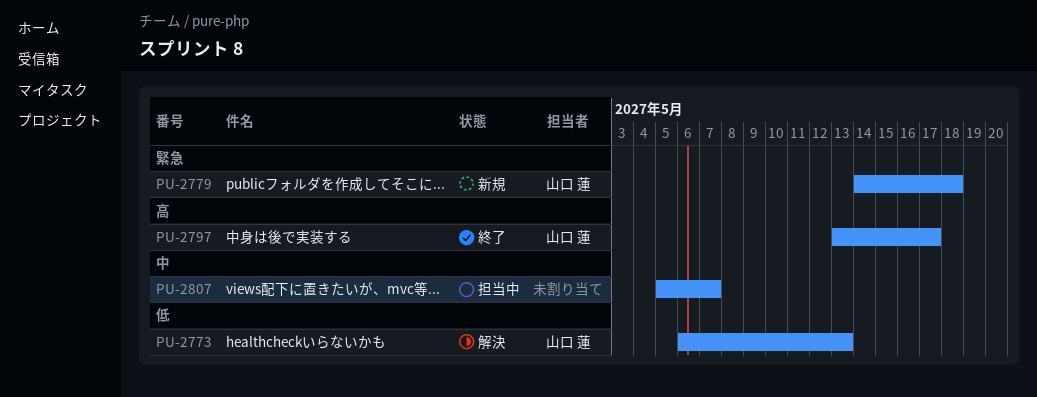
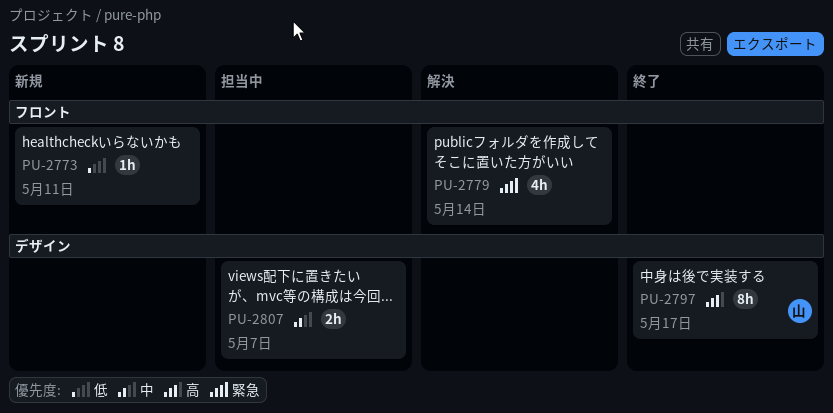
PU-2773, status: 解決 -> 新規
PU-2773, owner: 山口 蓮 -> none
PU-2773, due: May 13 -> May 11
PU-2779, status: 新規 -> 解決
PU-2779, owner: 山口 蓮 -> none
PU-2779, due: May 18 -> May 14

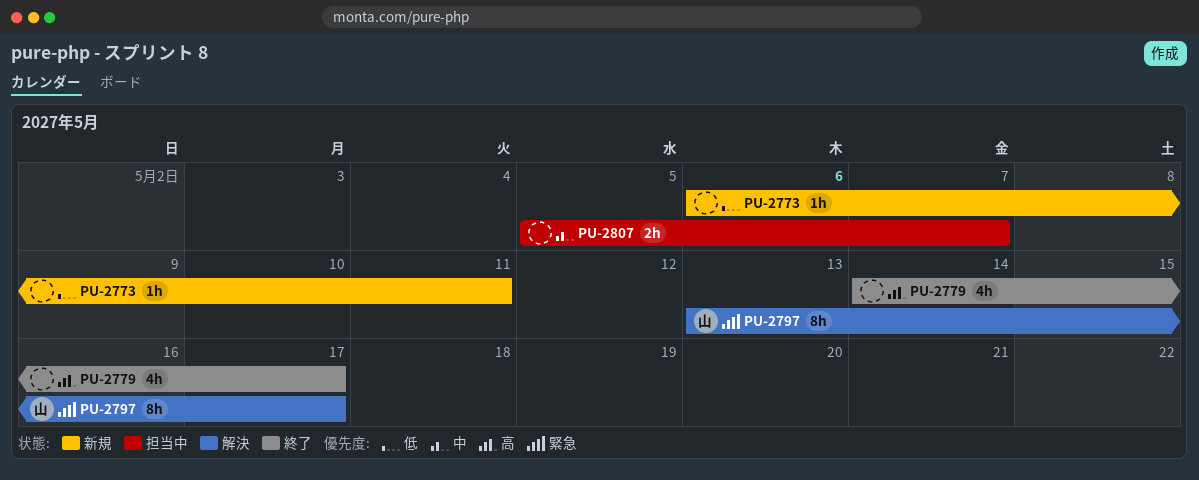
PU-2779, status: 解決 -> 終了
PU-2779, priority: 緊急 -> 高
PU-2779, due: May 14 -> May 17
PU-2797, status: 終了 -> 解決
PU-2797, priority: 高 -> 緊急

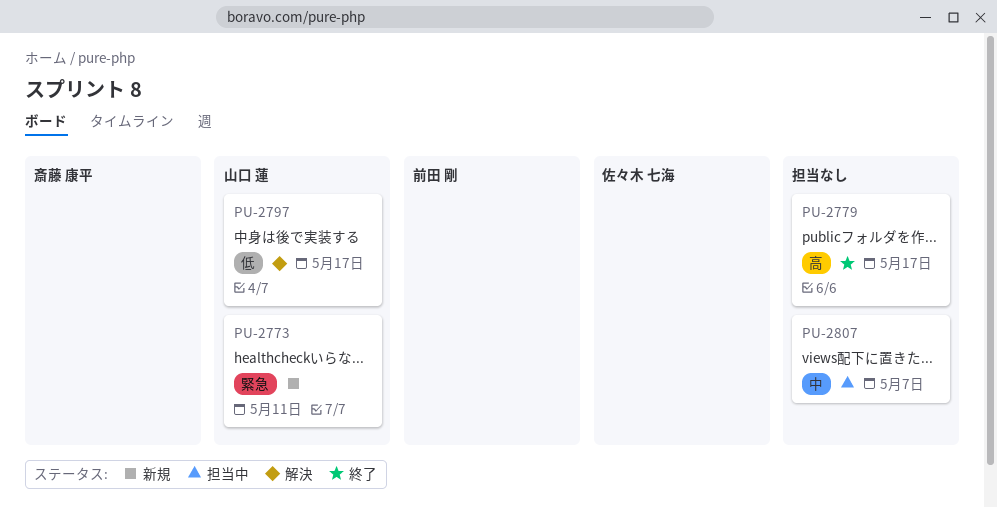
PU-2773, owner: none -> 山口 蓮
PU-2773, priority: 低 -> 緊急
PU-2797, priority: 緊急 -> 低

